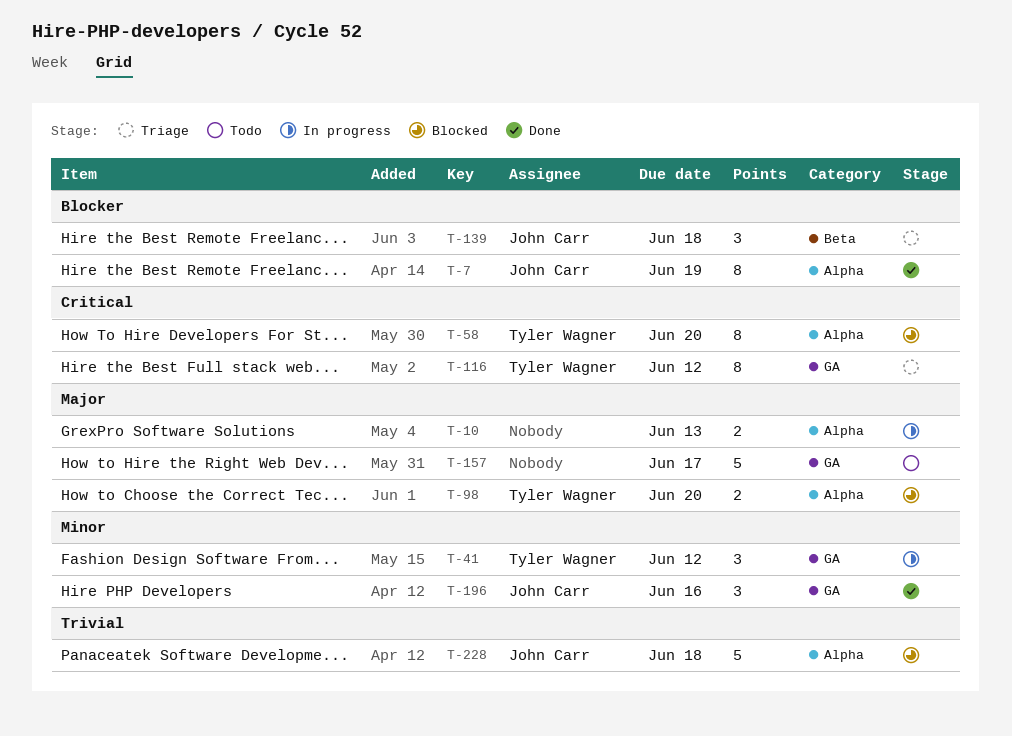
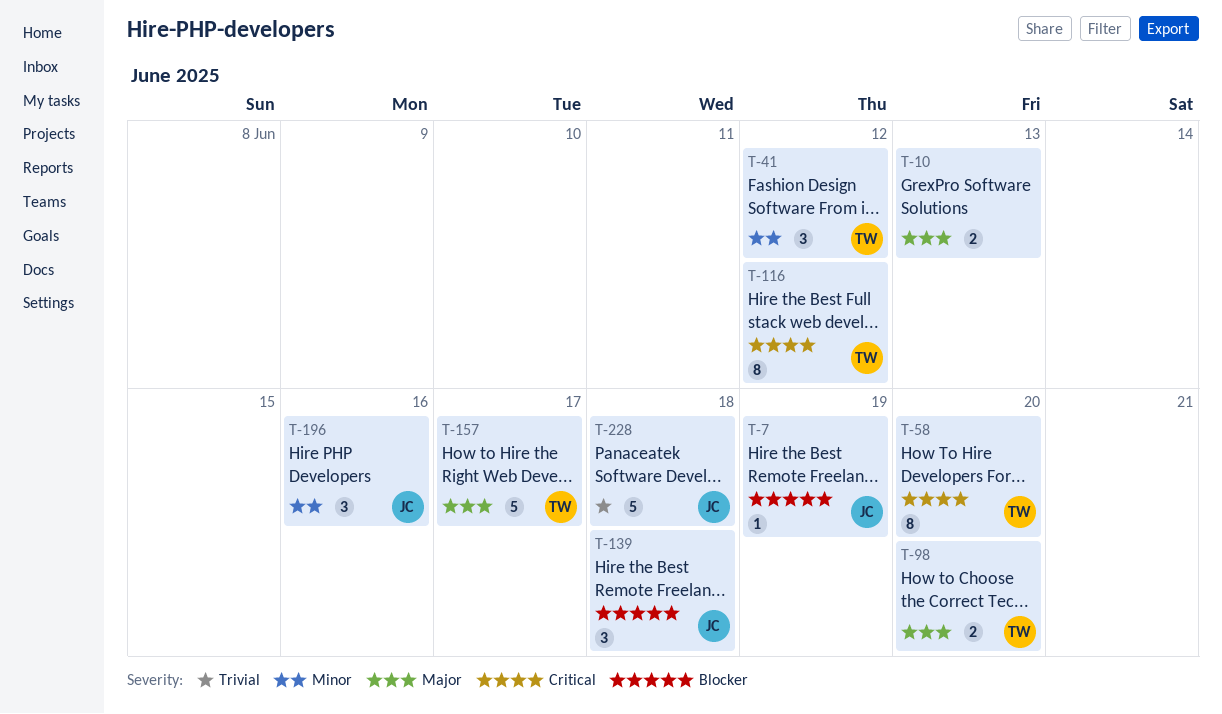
T-7, estimate: 8 -> 1
T-157, owner: none -> Tyler Wagner

